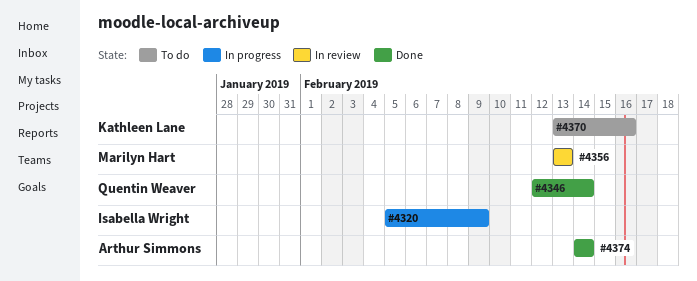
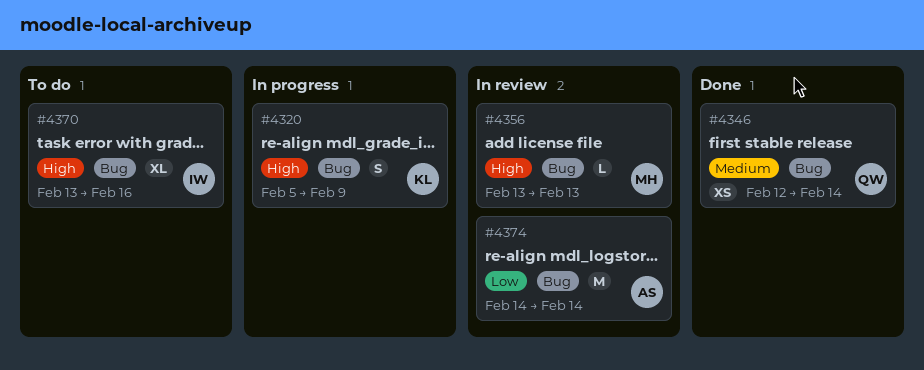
#4320, owner: Isabella Wright -> Kathleen Lane
#4370, owner: Kathleen Lane -> Isabella Wright
#4374, status: Done -> In review

